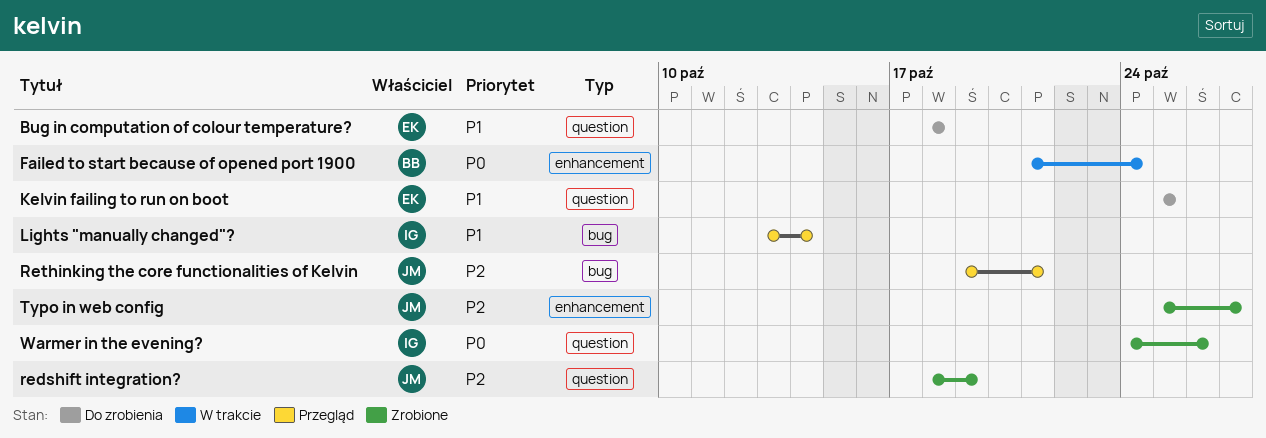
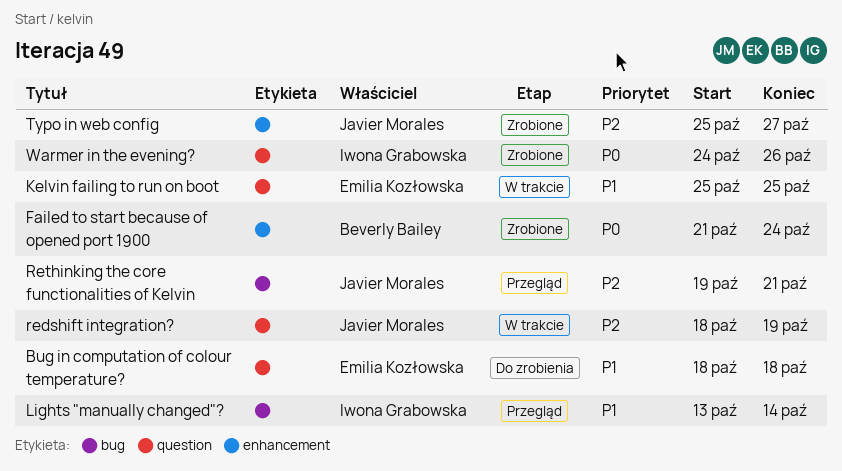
Failed to start because of opened port 1900, status: W trakcie -> Zrobione
Kelvin failing to run on boot, status: Do zrobienia -> W trakcie
redshift integration?, status: Zrobione -> W trakcie

